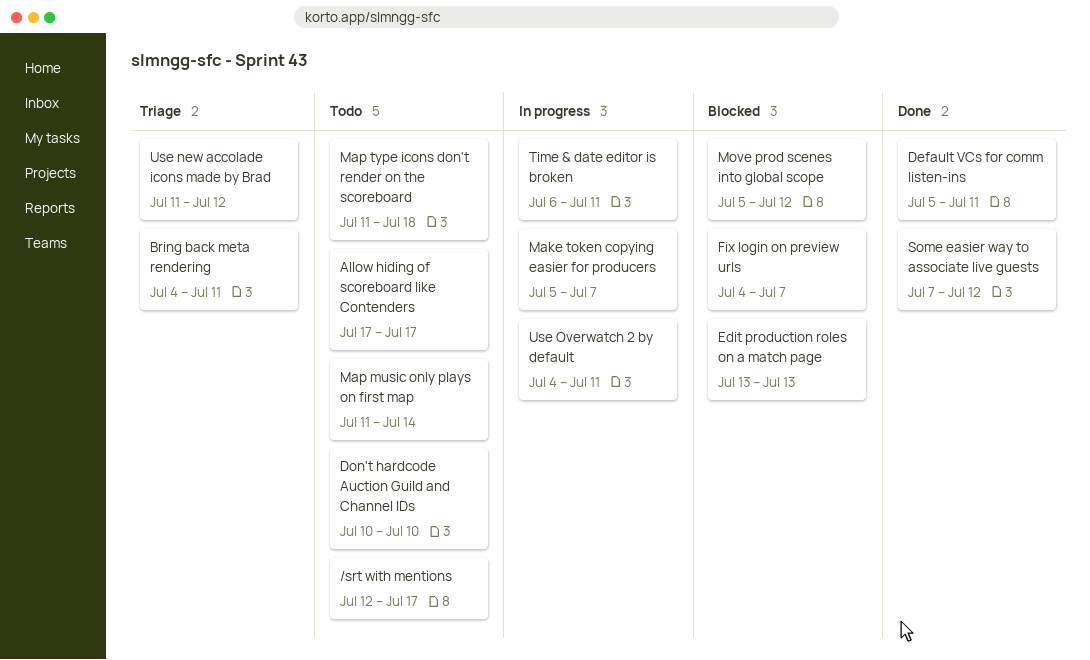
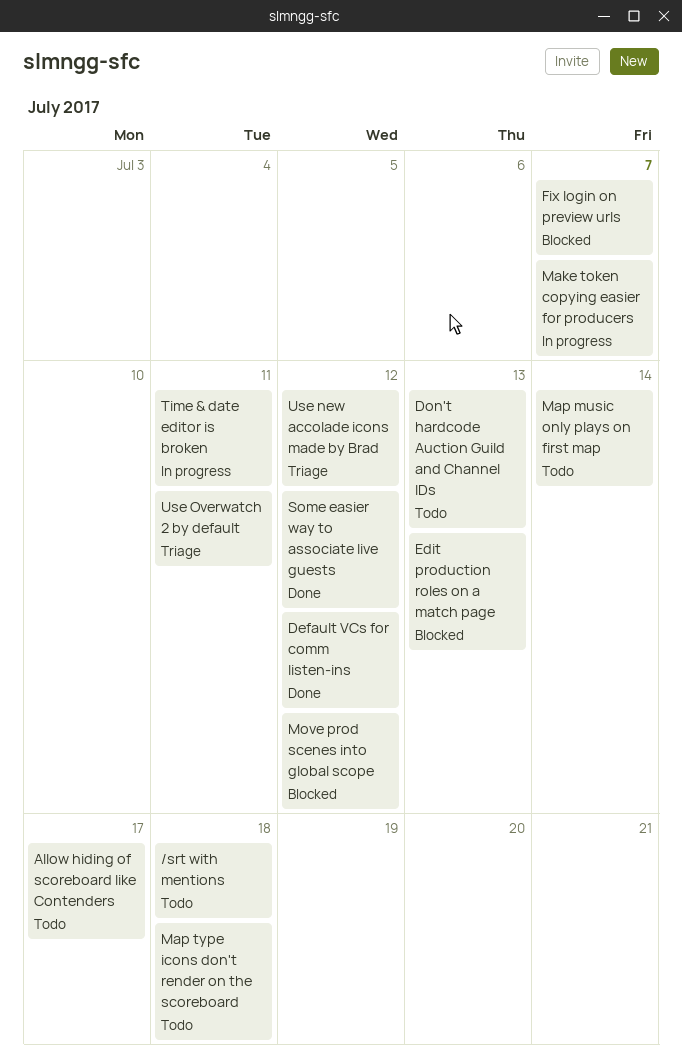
/srt with mentions, due: Jul 17 -> Jul 18
Bring back meta rendering: present -> none
Default VCs for comm listen-ins, due: Jul 11 -> Jul 12
Don't hardcode Auction Guild and Channel IDs, due: Jul 10 -> Jul 13
Use Overwatch 2 by default, status: In progress -> Triage

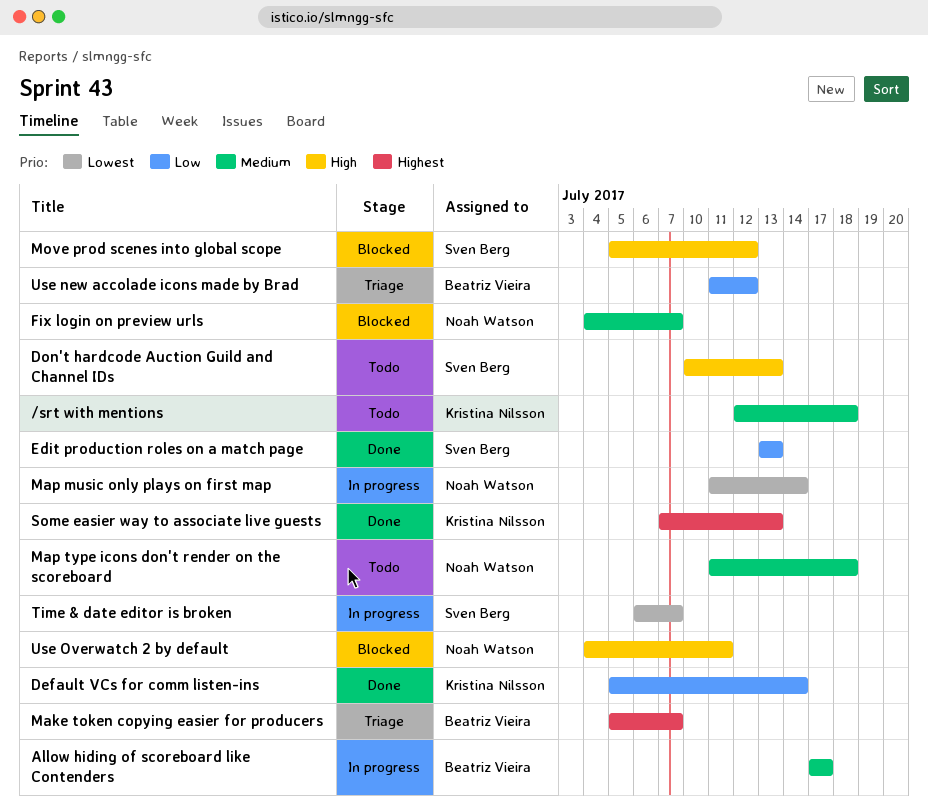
Allow hiding of scoreboard like Contenders, status: Todo -> In progress
Default VCs for comm listen-ins, due: Jul 12 -> Jul 14
Edit production roles on a match page, status: Blocked -> Done
Make token copying easier for producers, status: In progress -> Triage
Map music only plays on first map, status: Todo -> In progress
Some easier way to associate live guests, due: Jul 12 -> Jul 13
Time & date editor is broken, due: Jul 11 -> Jul 7
Use Overwatch 2 by default, status: Triage -> Blocked

